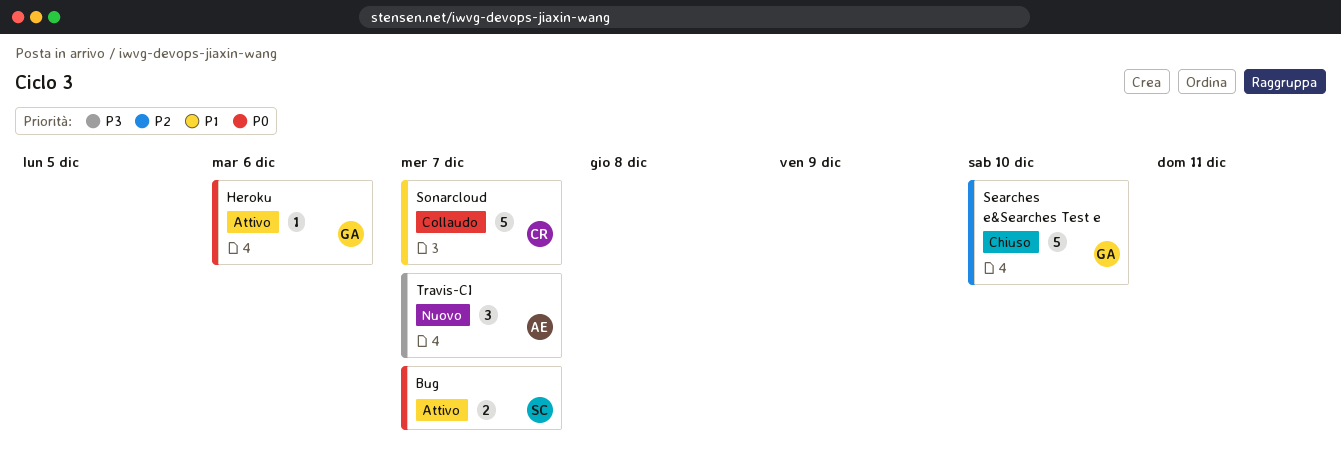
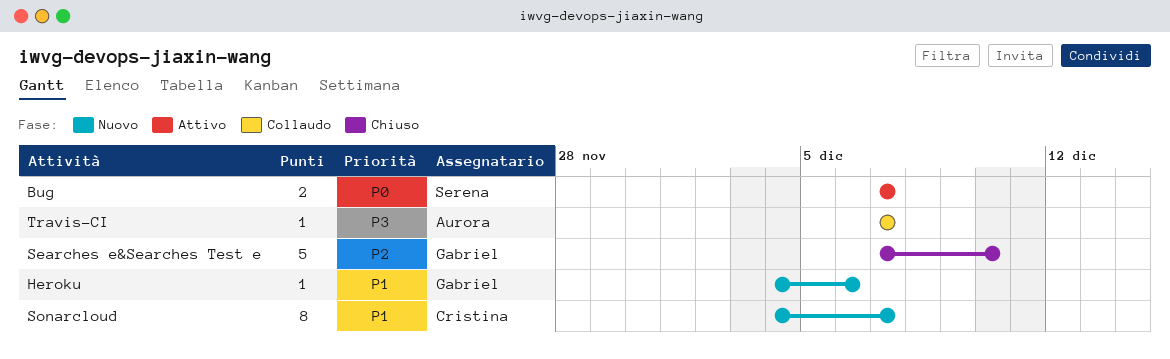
Heroku, status: Attivo -> Nuovo
Heroku, priority: P0 -> P1
Sonarcloud, status: Collaudo -> Nuovo
Sonarcloud, estimate: 5 -> 8
Travis-CI, status: Nuovo -> Collaudo
Travis-CI, estimate: 3 -> 1

